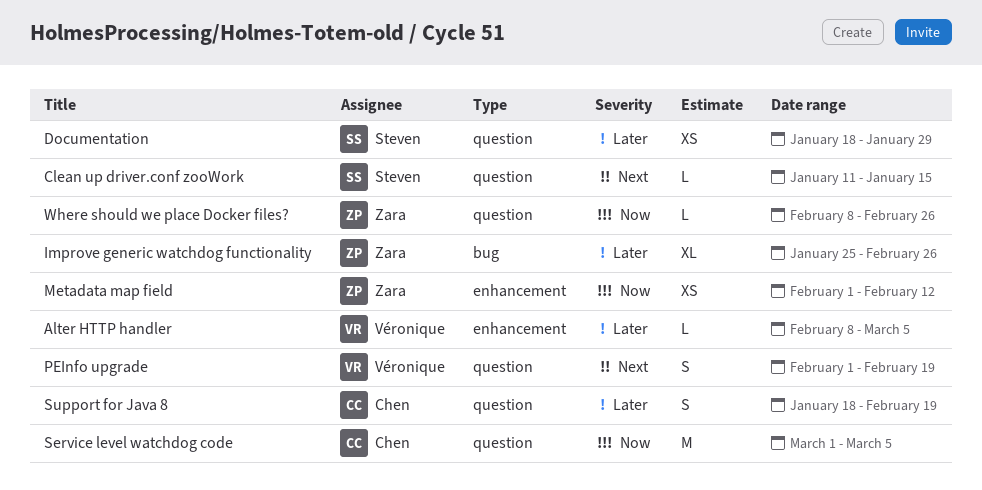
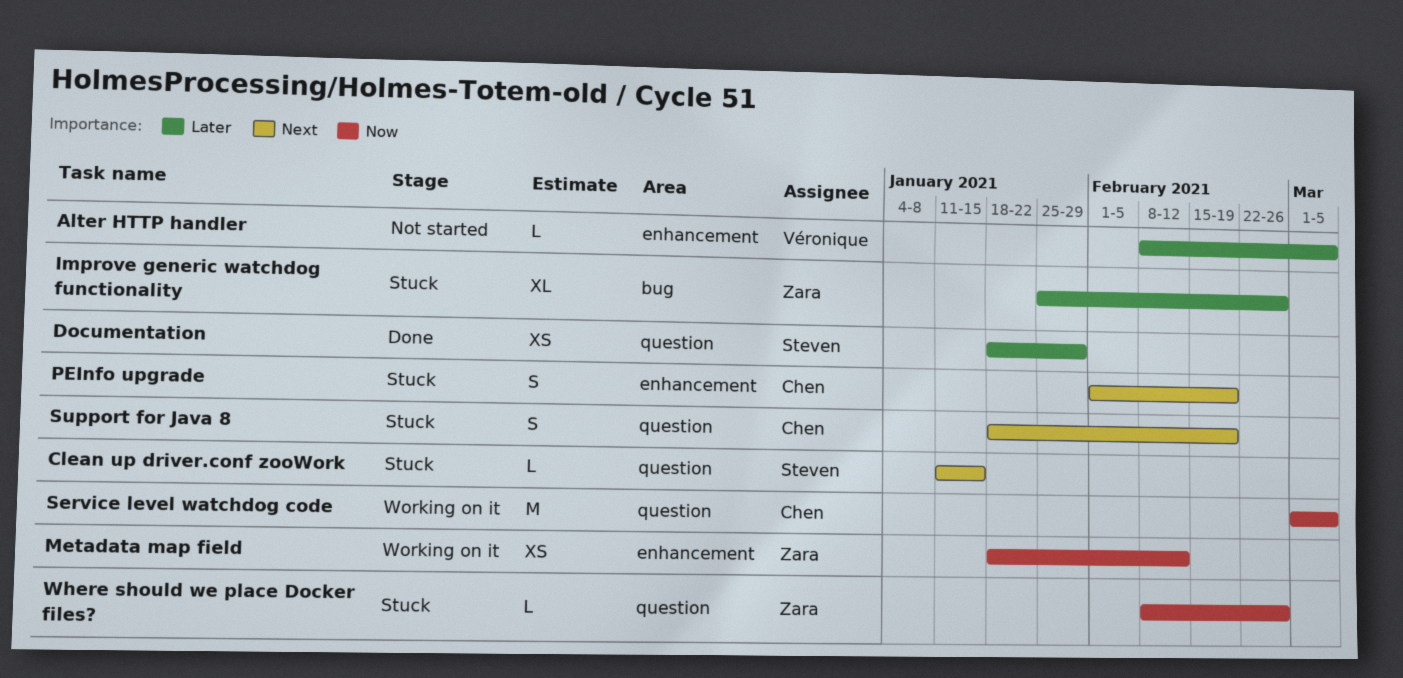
Metadata map field, start: Feb 1 -> Jan 18
PEInfo upgrade, owner: Véronique -> Chen
PEInfo upgrade, label: question -> enhancement
Support for Java 8, priority: Later -> Next

